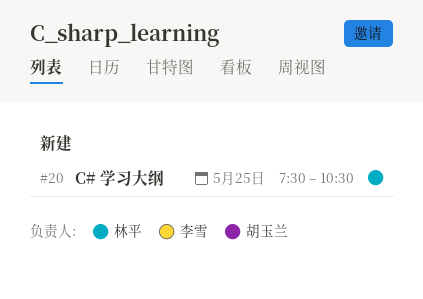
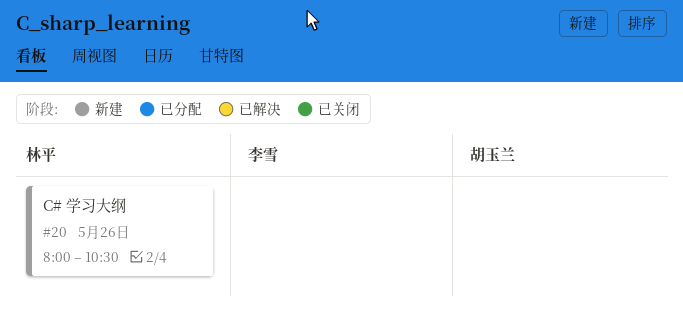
#20, day: May 25 -> May 26
#20, begins: 07:30 -> 08:00

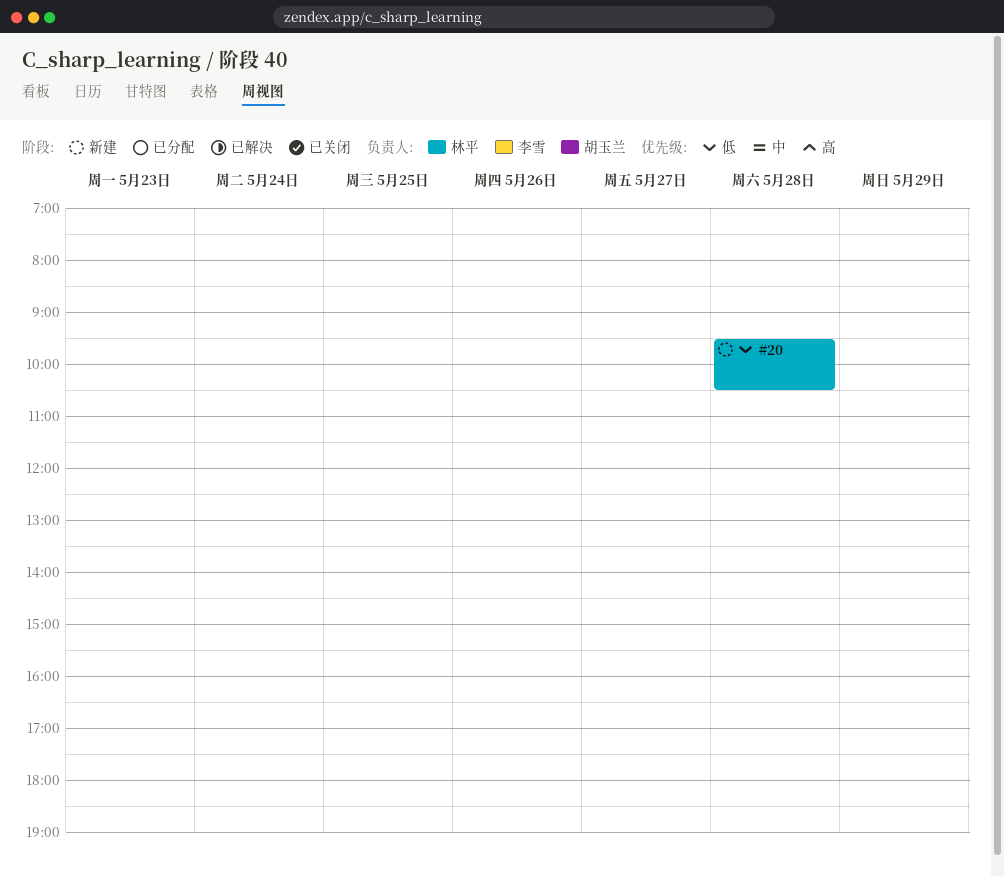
#20, day: May 26 -> May 28
#20, begins: 08:00 -> 09:30

